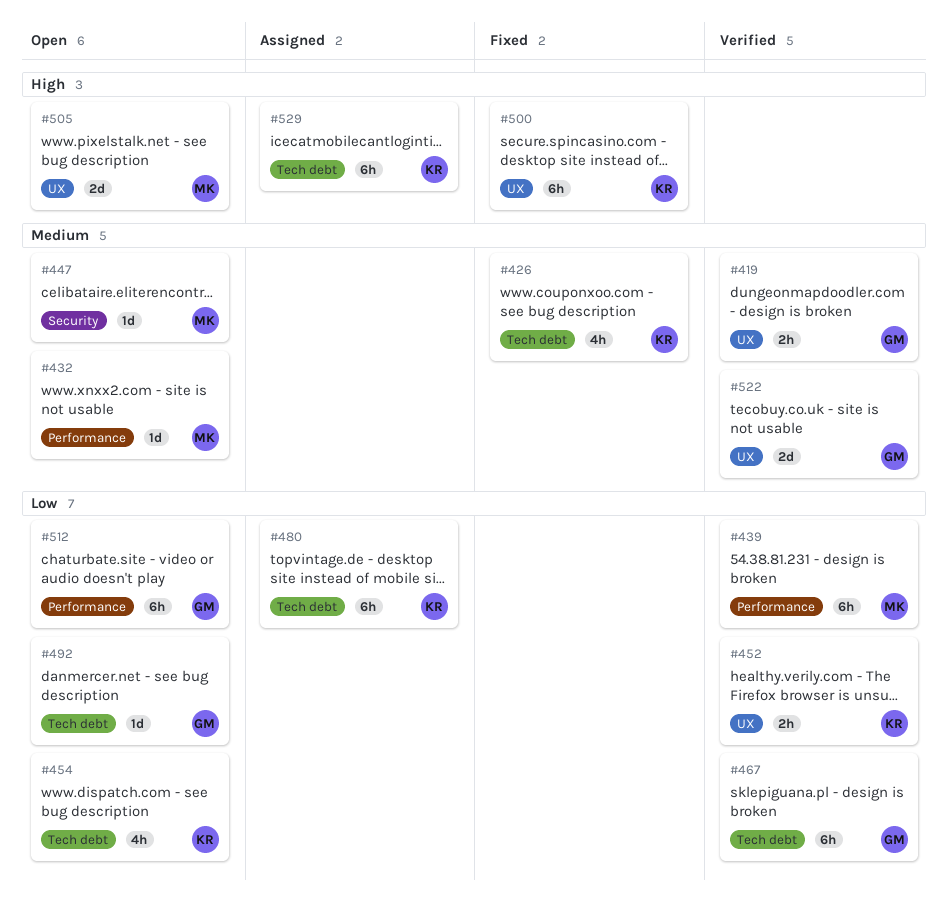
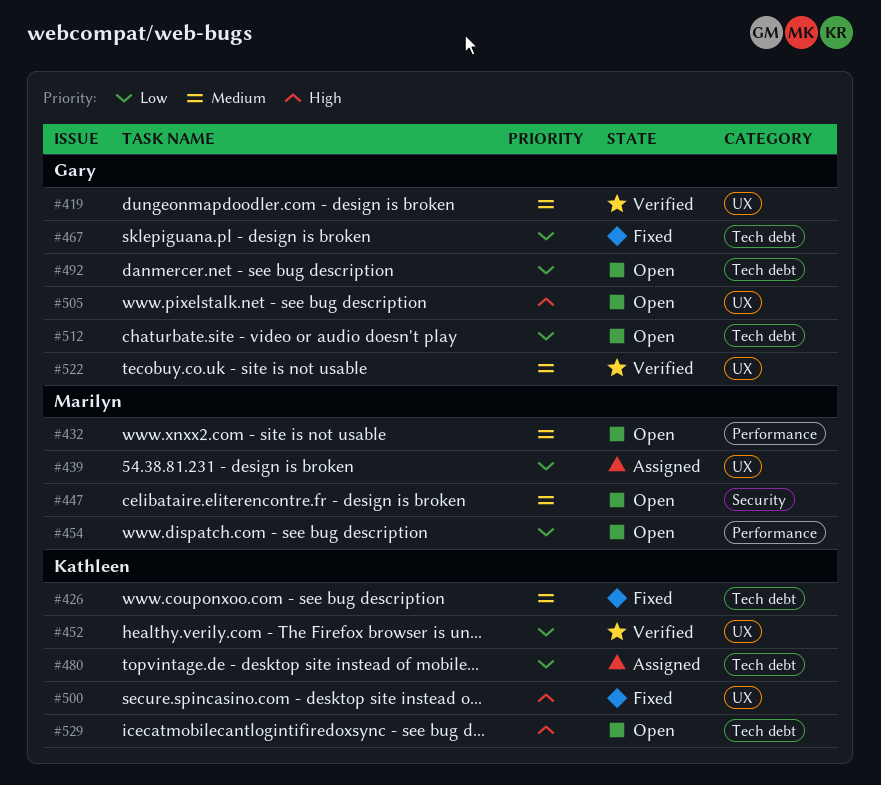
#439, status: Verified -> Assigned
#439, label: Performance -> UX
#454, owner: Kathleen -> Marilyn
#454, label: Tech debt -> Performance
#467, status: Verified -> Fixed
#505, owner: Marilyn -> Gary
#512, label: Performance -> Tech debt
#529, status: Assigned -> Open

